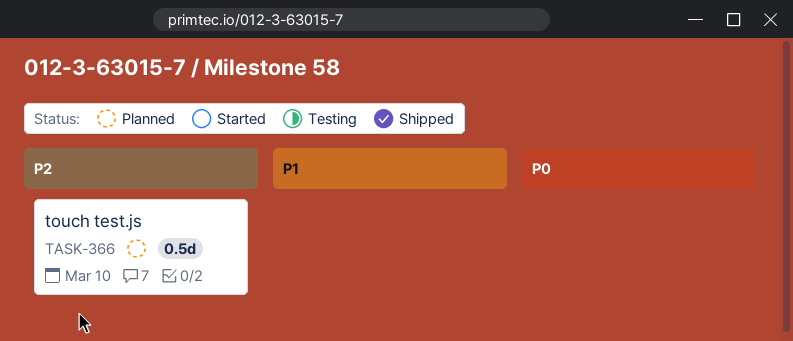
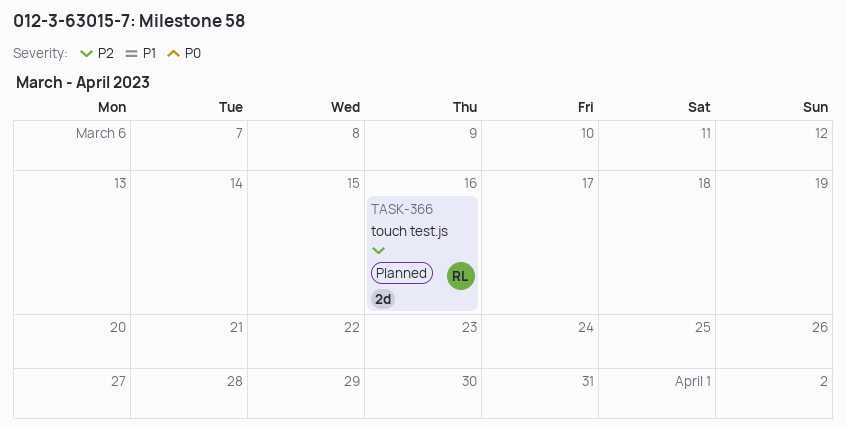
TASK-366, estimate: 0.5d -> 2d
TASK-366, due: Mar 10 -> Mar 16

